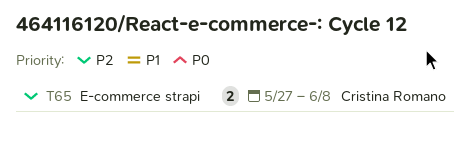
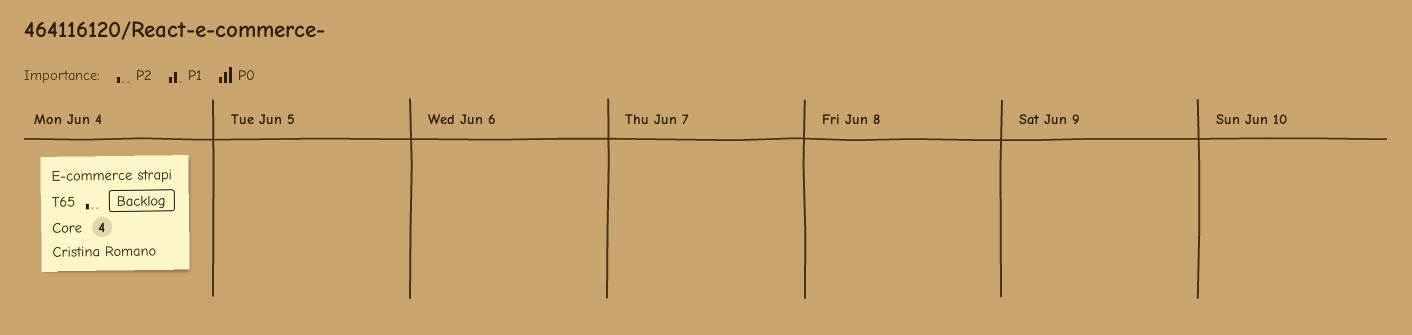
T65, estimate: 2 -> 4
T65, due: Jun 8 -> Jun 4

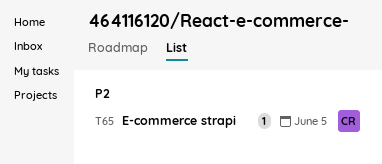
T65, estimate: 4 -> 1
T65, due: Jun 4 -> Jun 5

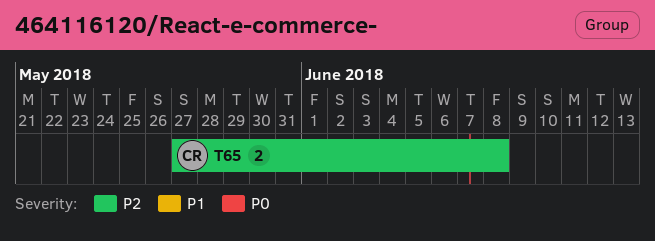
T65, estimate: 1 -> 2
T65, due: Jun 5 -> Jun 8

